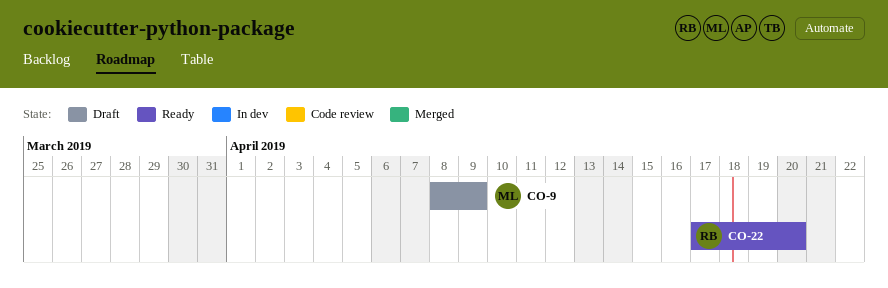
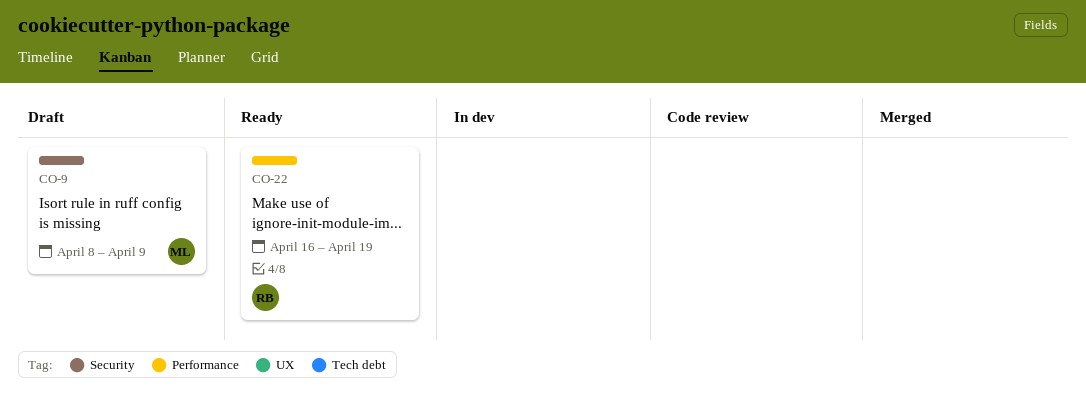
CO-22, start: Apr 17 -> Apr 16
CO-22, due: Apr 20 -> Apr 19

